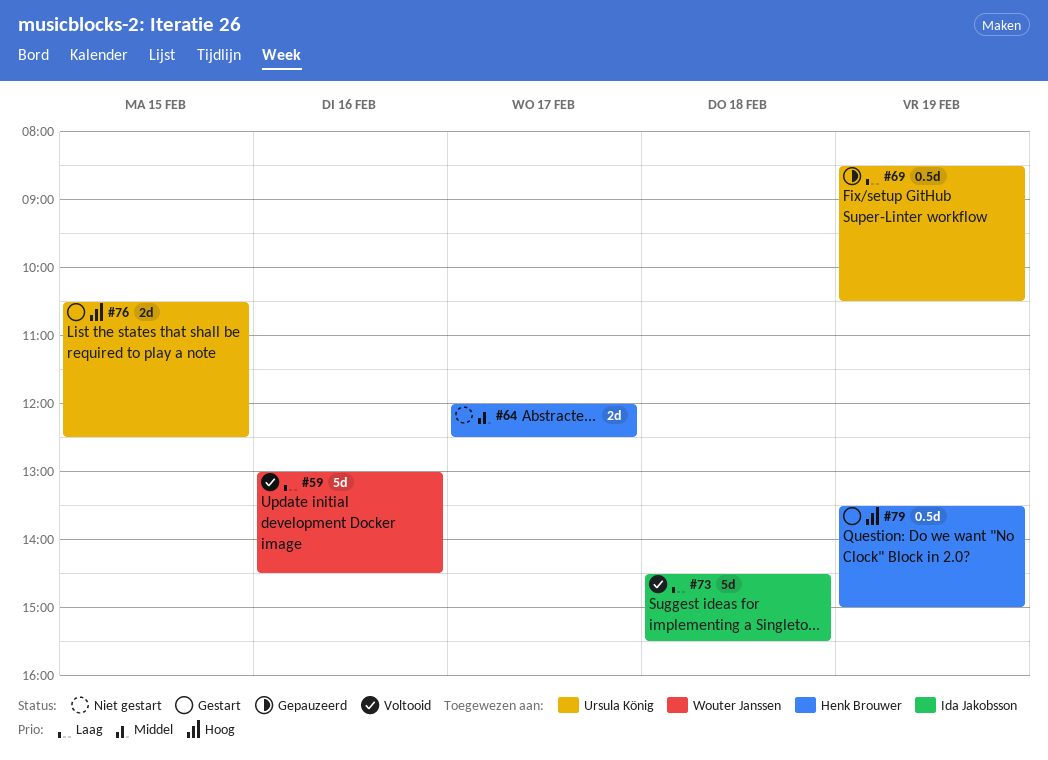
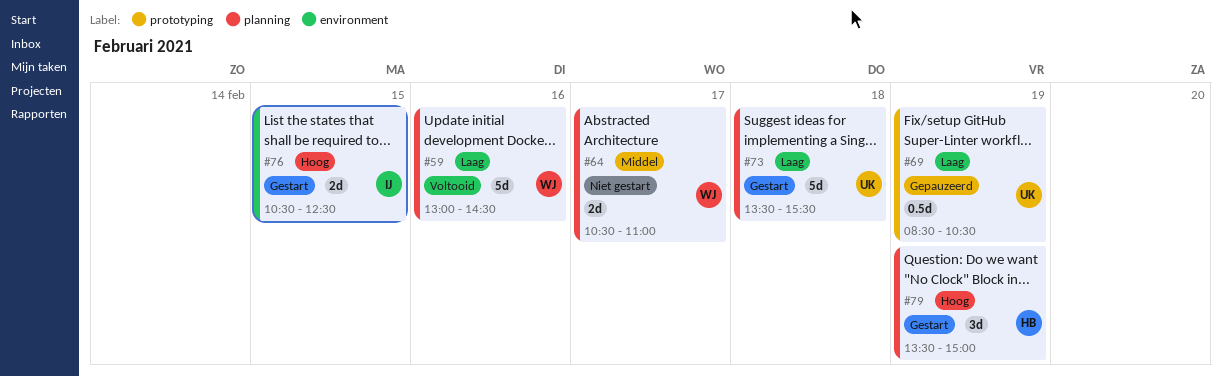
#64, owner: Henk Brouwer -> Wouter Janssen
#64, begins: 12:00 -> 10:30
#64, ends: 12:30 -> 11:00
#73, status: Voltooid -> Gestart
#73, owner: Ida Jakobsson -> Ursula König
#73, begins: 14:30 -> 13:30
#76, owner: Ursula König -> Ida Jakobsson
#79, estimate: 0.5d -> 3d

